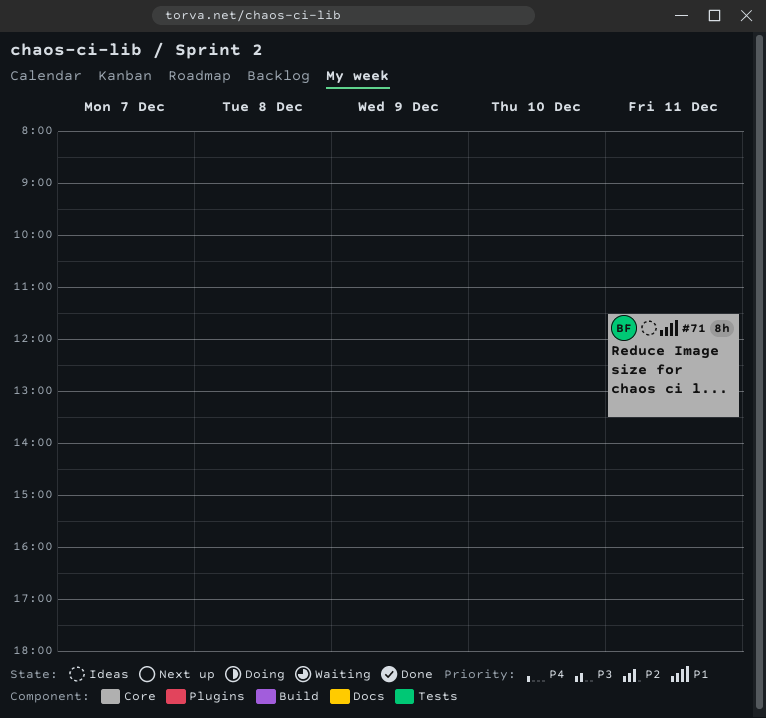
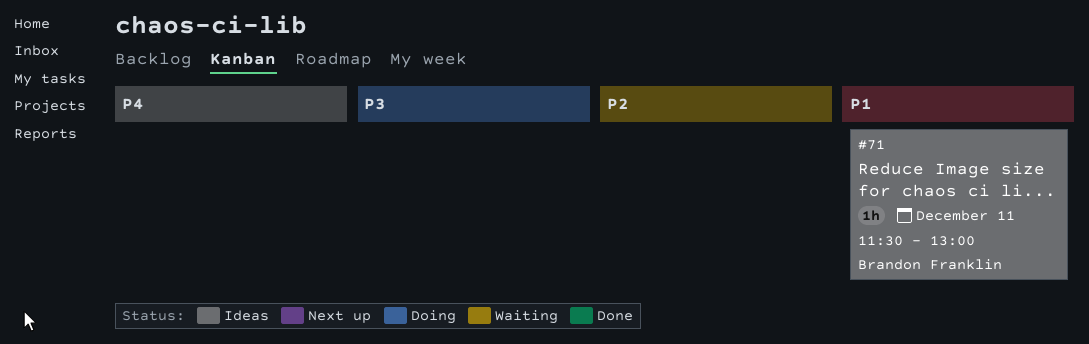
#71, estimate: 8h -> 1h
#71, ends: 13:30 -> 13:00

